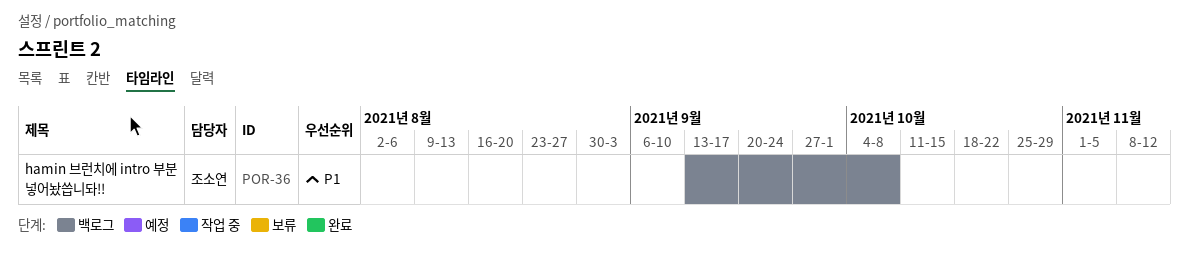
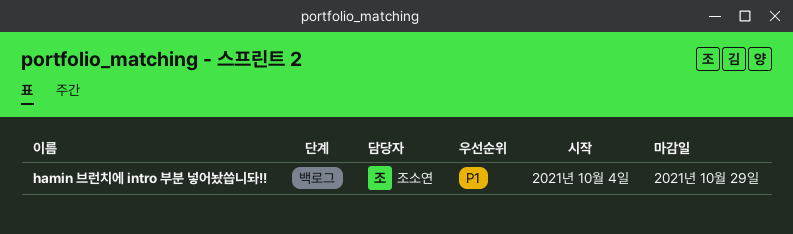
hamin 브런치에 intro 부분 넣어놨씁니돠!!, start: Sep 13 -> Oct 4
hamin 브런치에 intro 부분 넣어놨씁니돠!!, due: Oct 8 -> Oct 29

